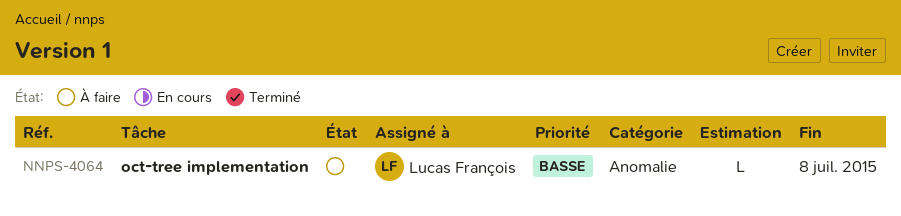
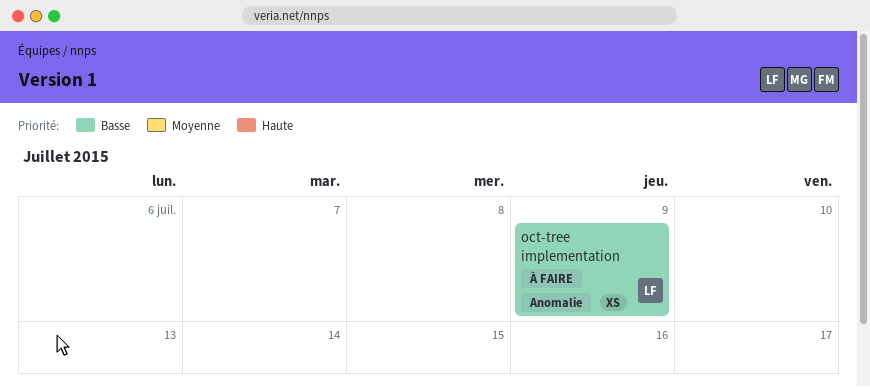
oct-tree implementation, estimate: L -> XS
oct-tree implementation, due: Jul 8 -> Jul 9

